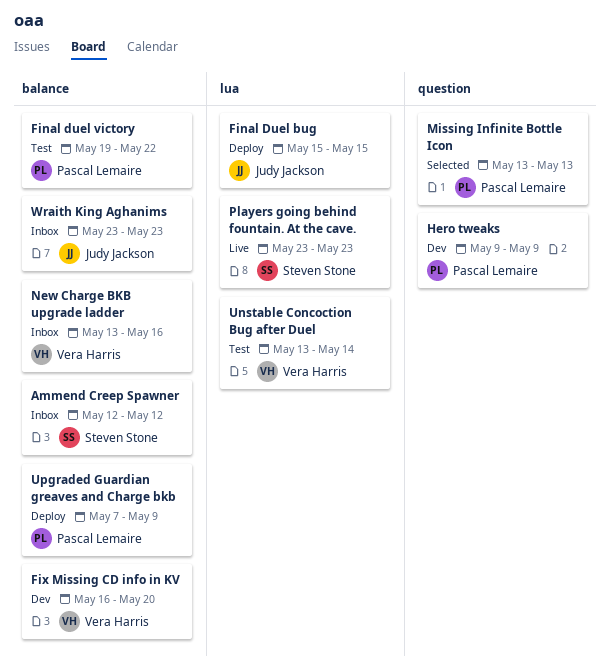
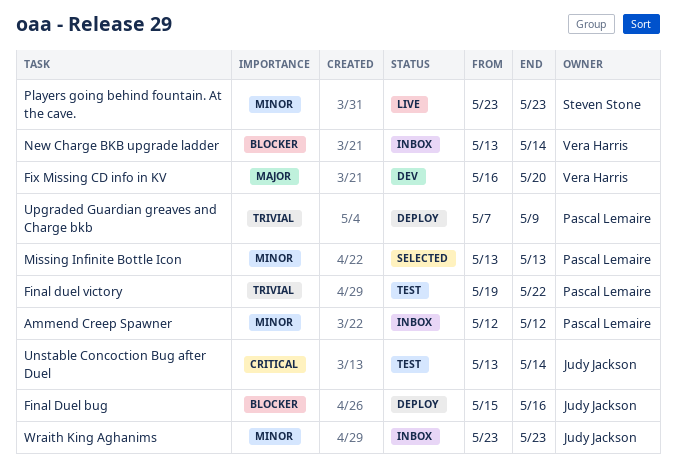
Ammend Creep Spawner, owner: Steven Stone -> Pascal Lemaire
Final Duel bug, due: May 15 -> May 16
Hero tweaks: present -> none
New Charge BKB upgrade ladder, due: May 16 -> May 14
Unstable Concoction Bug after Duel, owner: Vera Harris -> Judy Jackson

